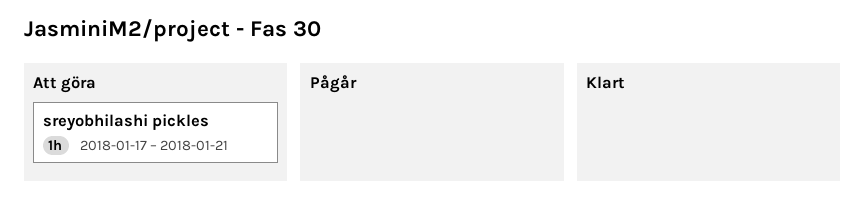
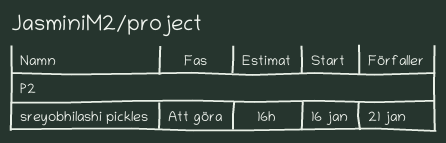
sreyobhilashi pickles, estimate: 1h -> 16h
sreyobhilashi pickles, start: Jan 17 -> Jan 16

